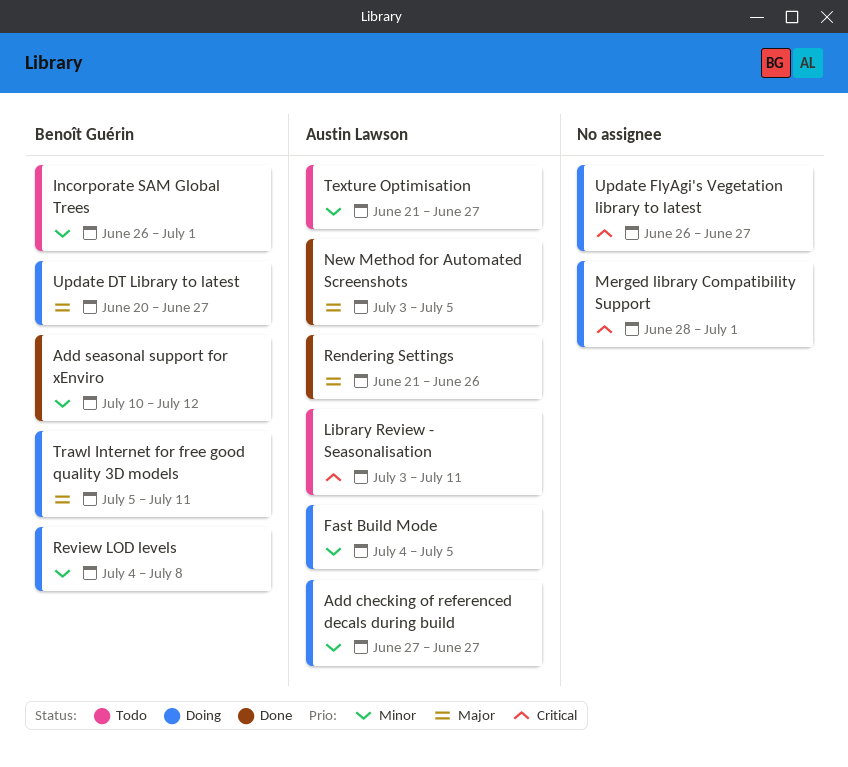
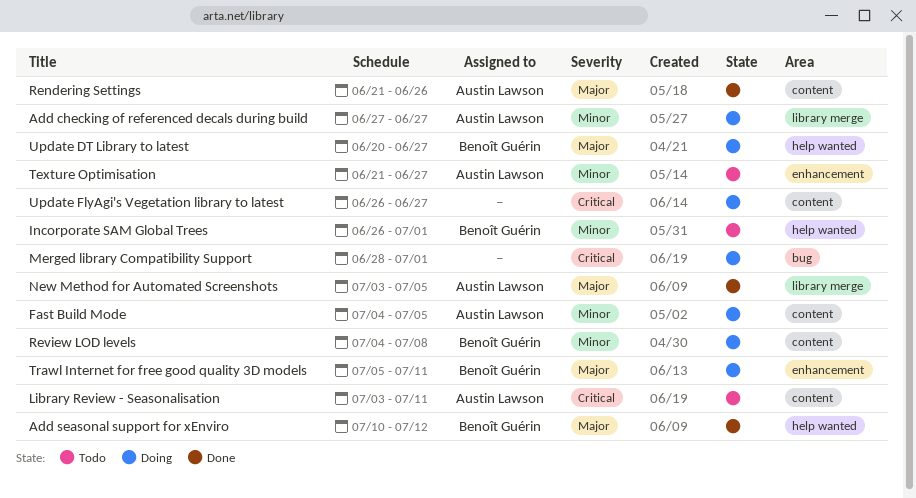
Add seasonal support for xEnviro, priority: Minor -> Major

